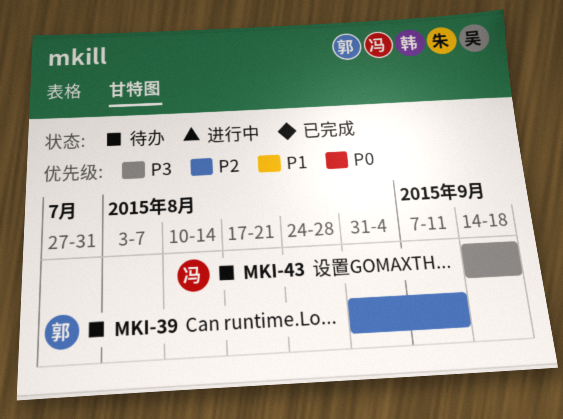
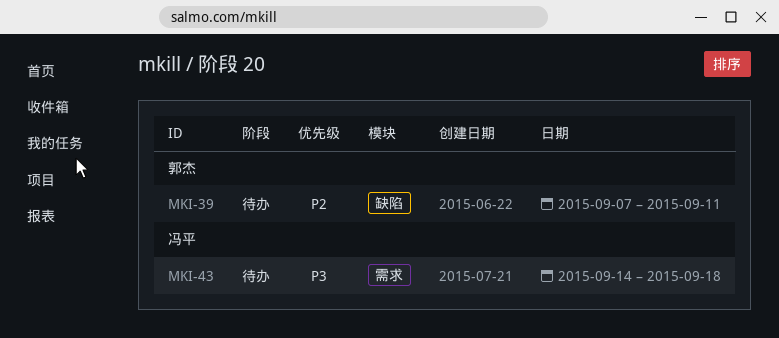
MKI-39, start: Aug 31 -> Sep 7

